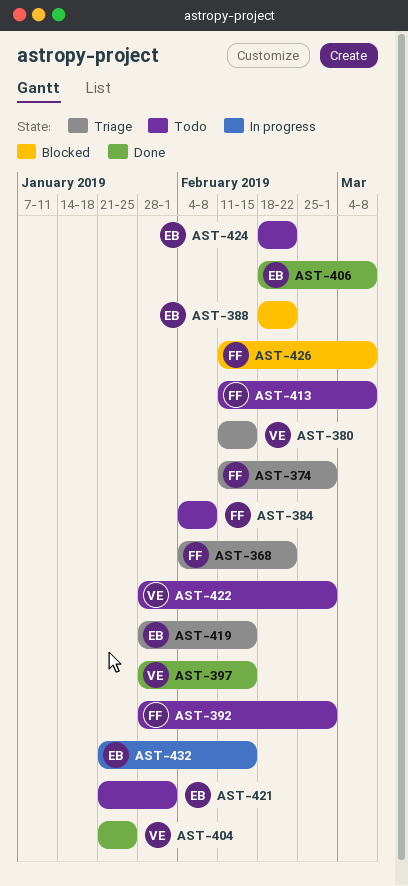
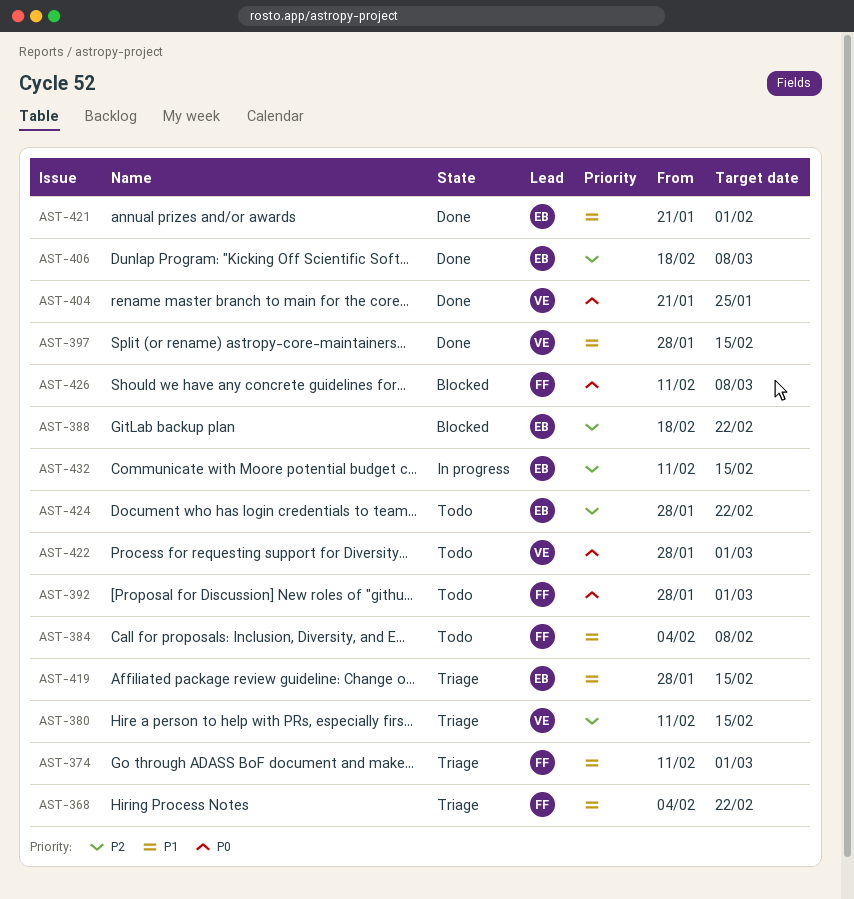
AST-413: present -> none
AST-421, status: Todo -> Done
AST-424, start: Feb 18 -> Jan 28
AST-432, start: Jan 21 -> Feb 11

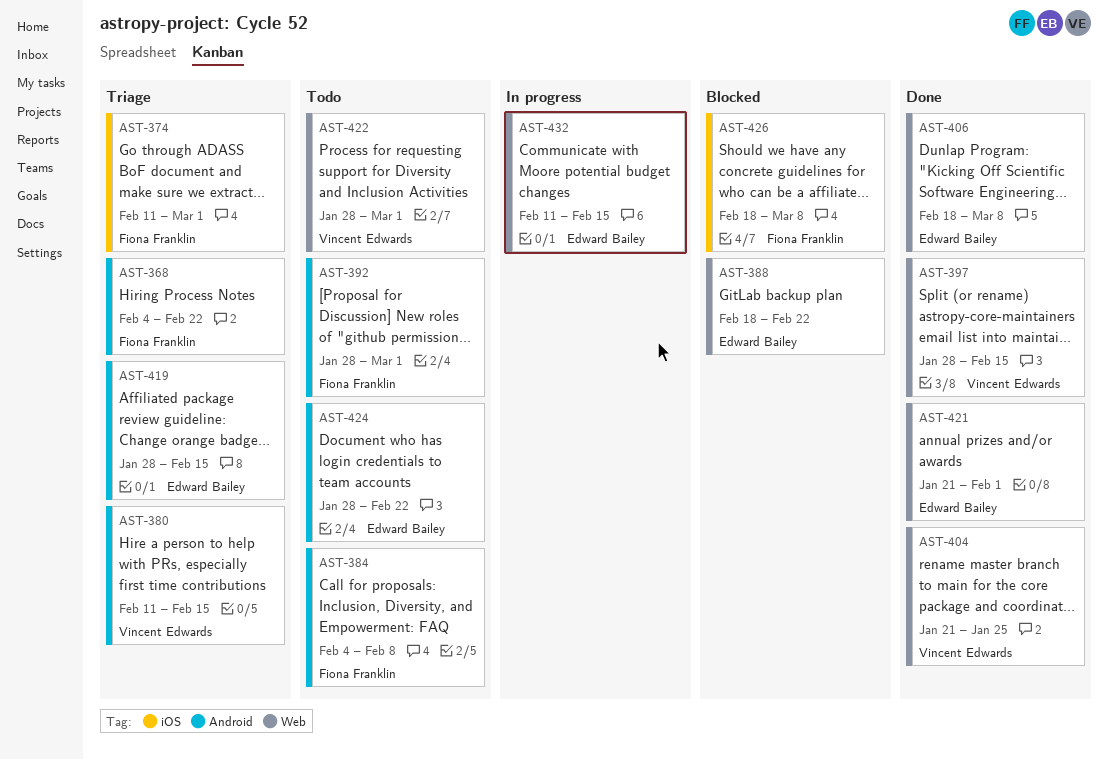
AST-426, start: Feb 11 -> Feb 18

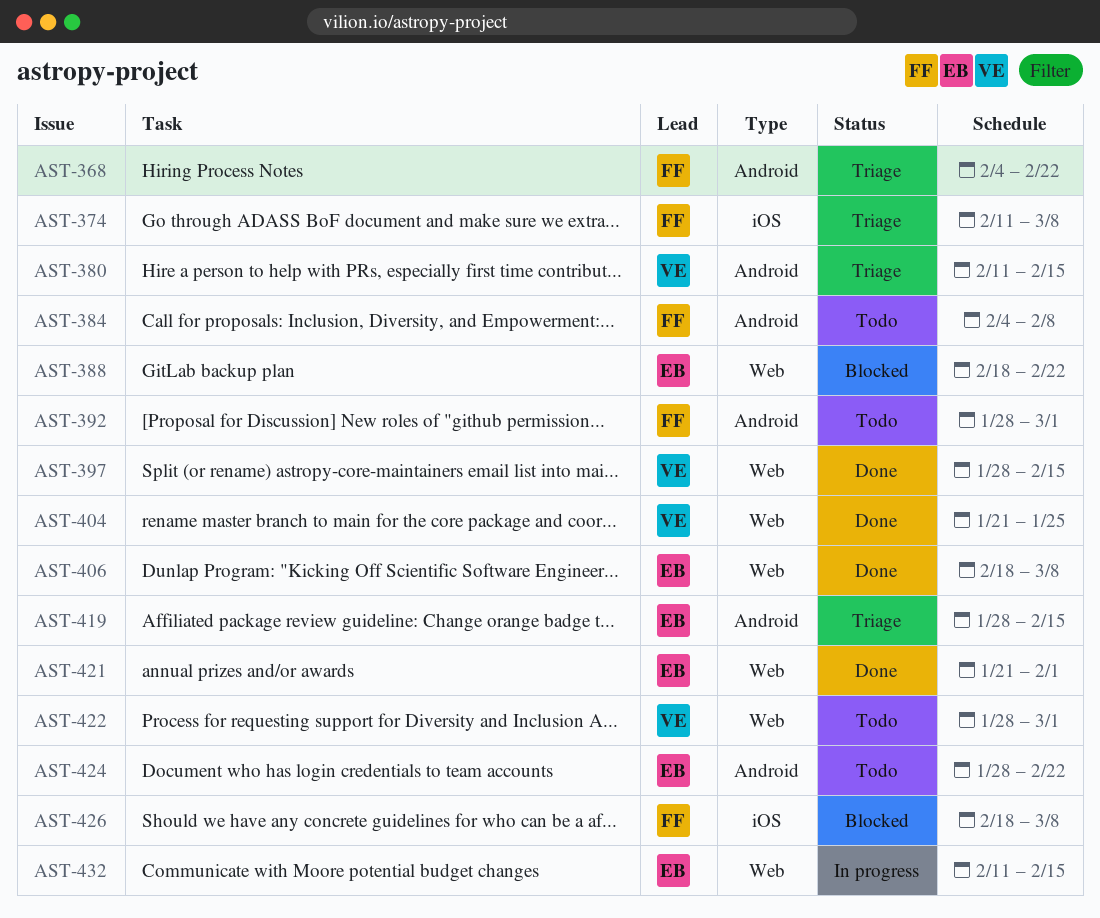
AST-374, due: Mar 1 -> Mar 8

